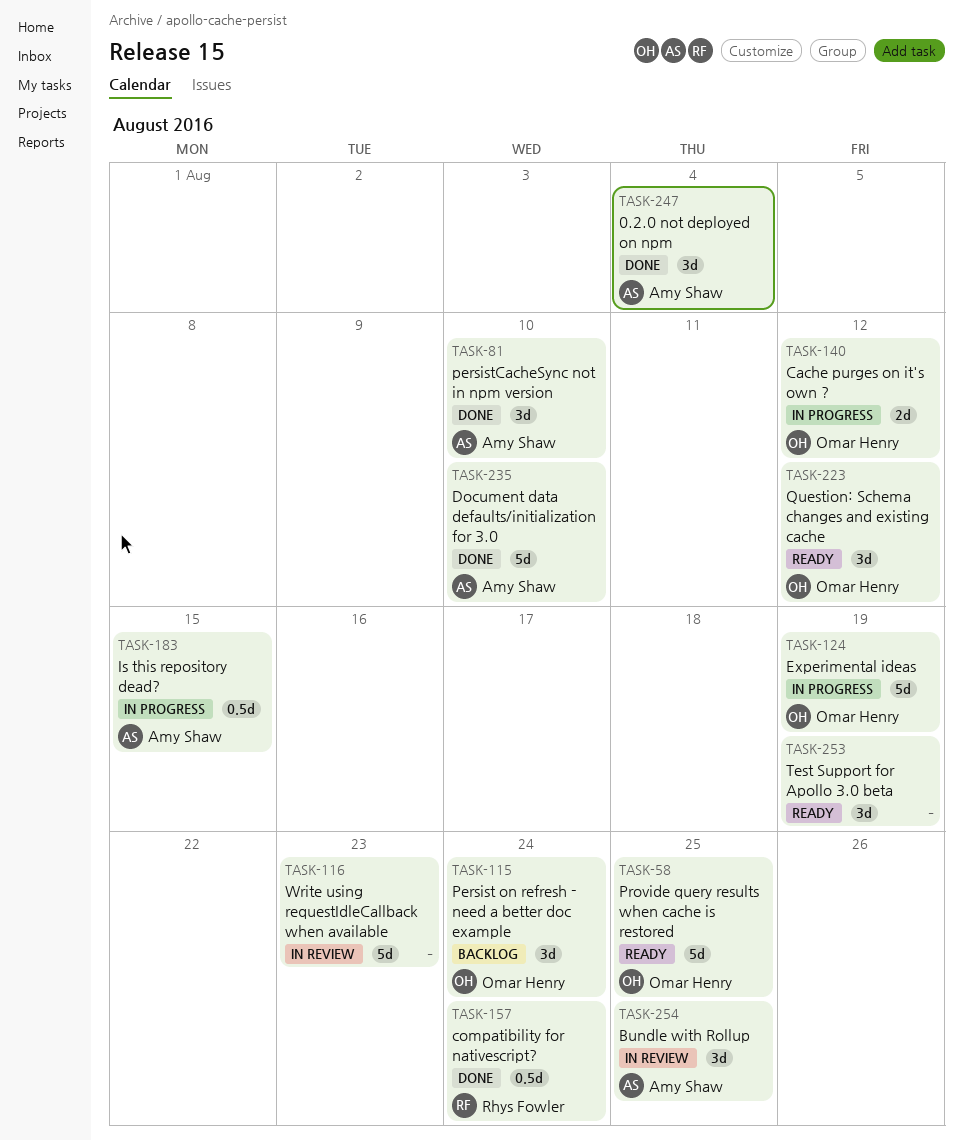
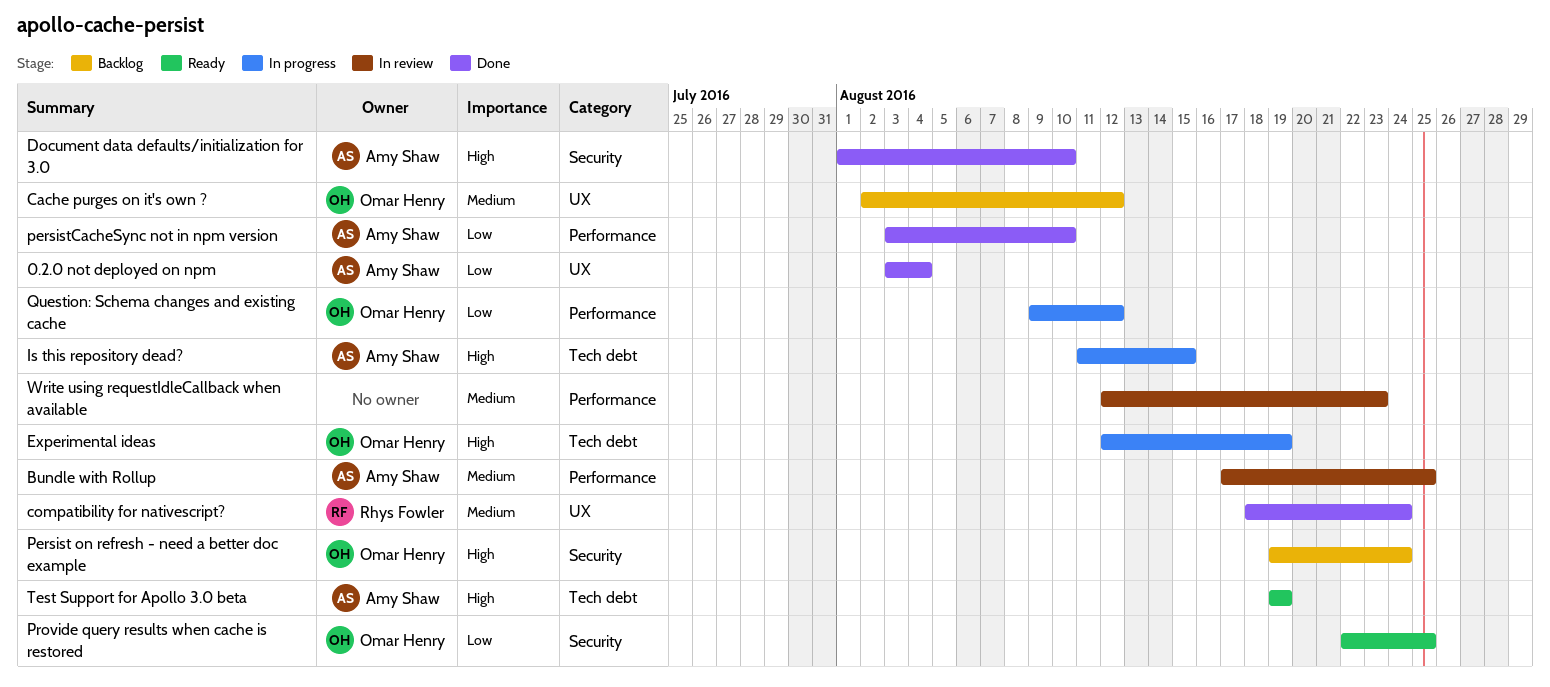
Cache purges on it's own ?, status: In progress -> Backlog
Question: Schema changes and existing cache, status: Ready -> In progress
Test Support for Apollo 3.0 beta, owner: none -> Amy Shaw

